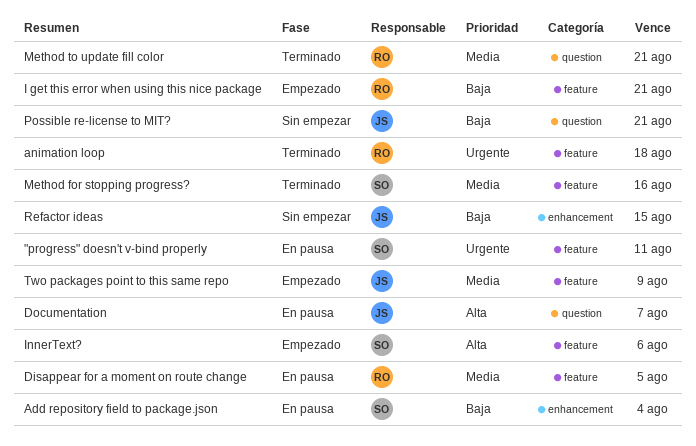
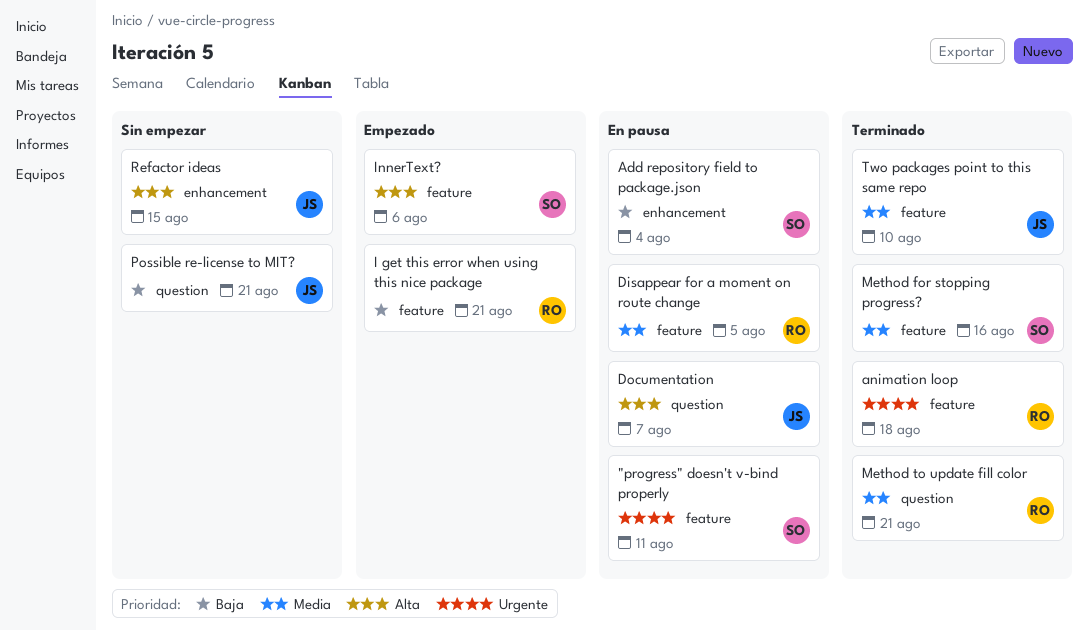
Refactor ideas, priority: Baja -> Alta
Two packages point to this same repo, status: Empezado -> Terminado
Two packages point to this same repo, due: Aug 9 -> Aug 10

